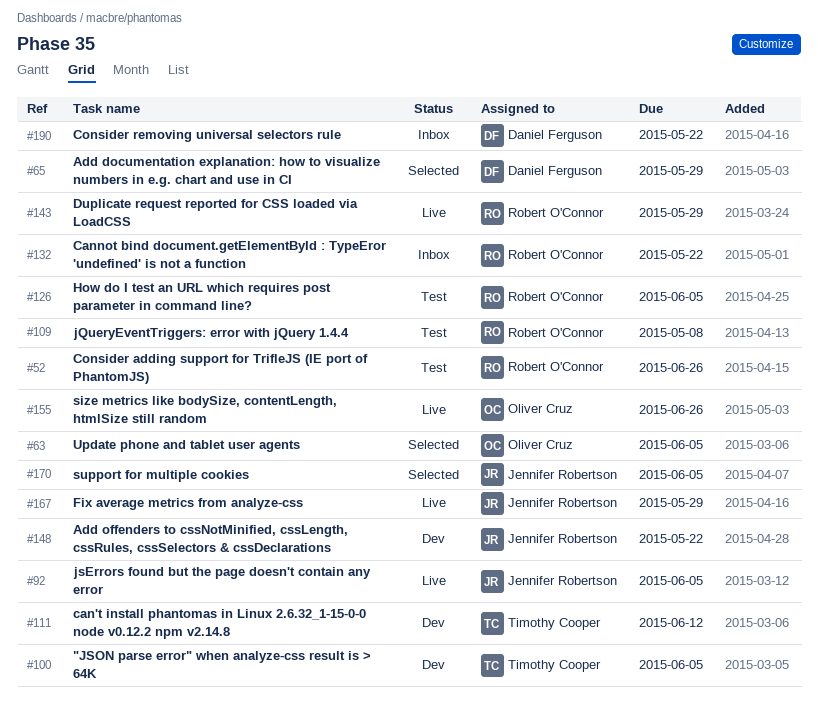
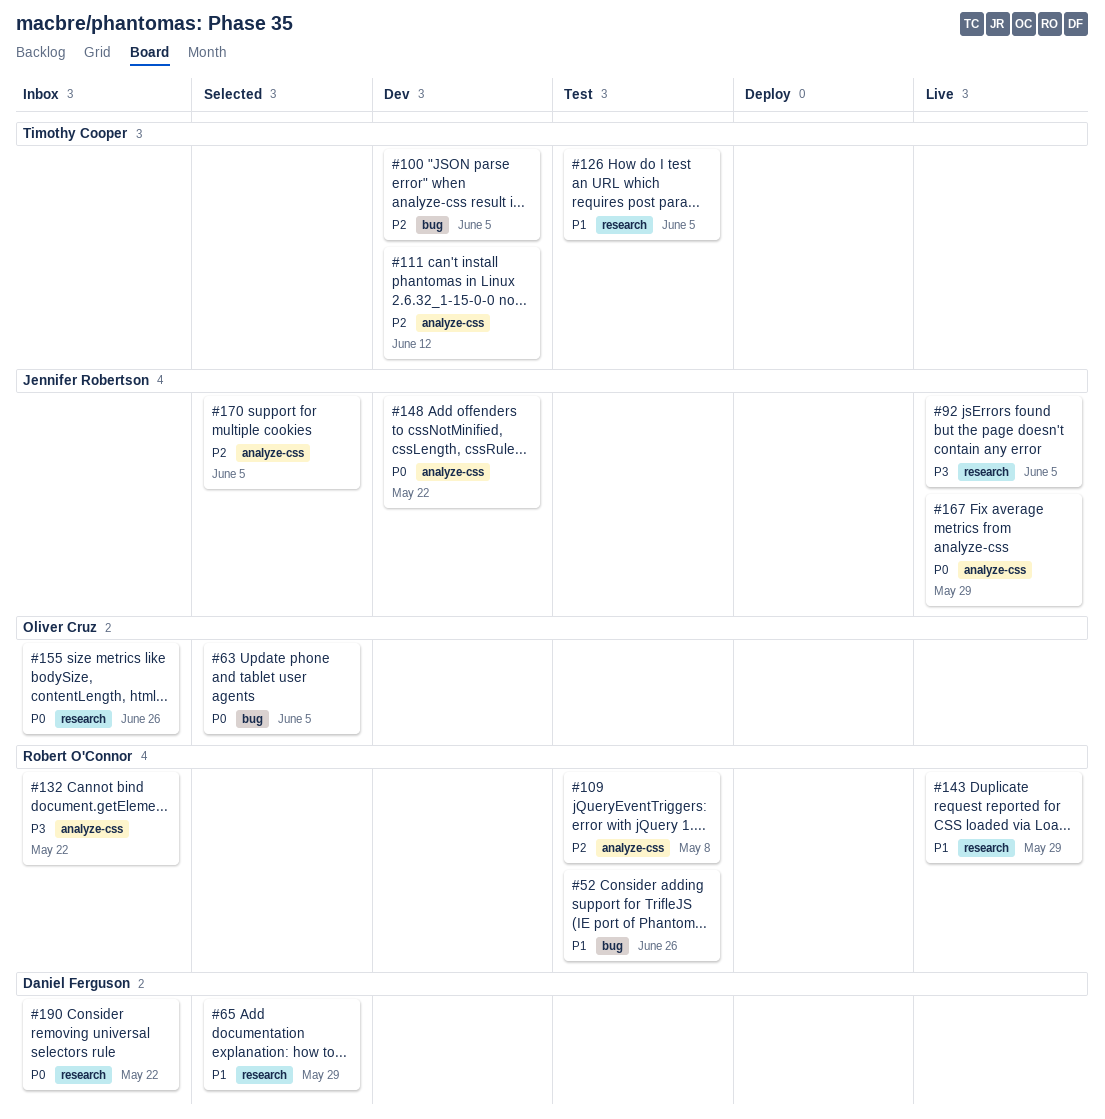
#126, owner: Robert O'Connor -> Timothy Cooper
#155, status: Live -> Inbox

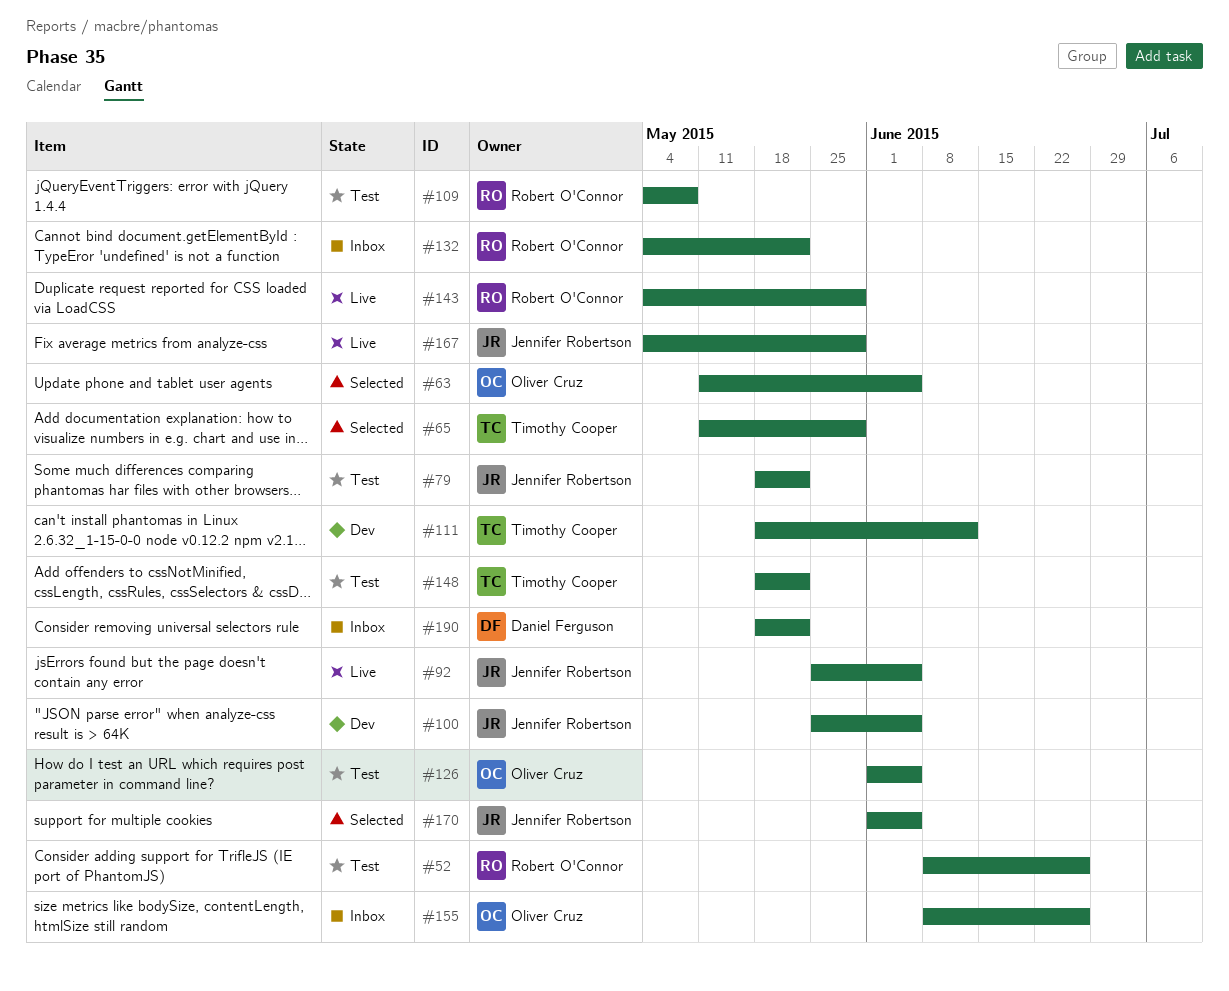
#65, owner: Daniel Ferguson -> Timothy Cooper
#79: none -> present
#100, owner: Timothy Cooper -> Jennifer Robertson
#126, owner: Timothy Cooper -> Oliver Cruz
#148, status: Dev -> Test
#148, owner: Jennifer Robertson -> Timothy Cooper

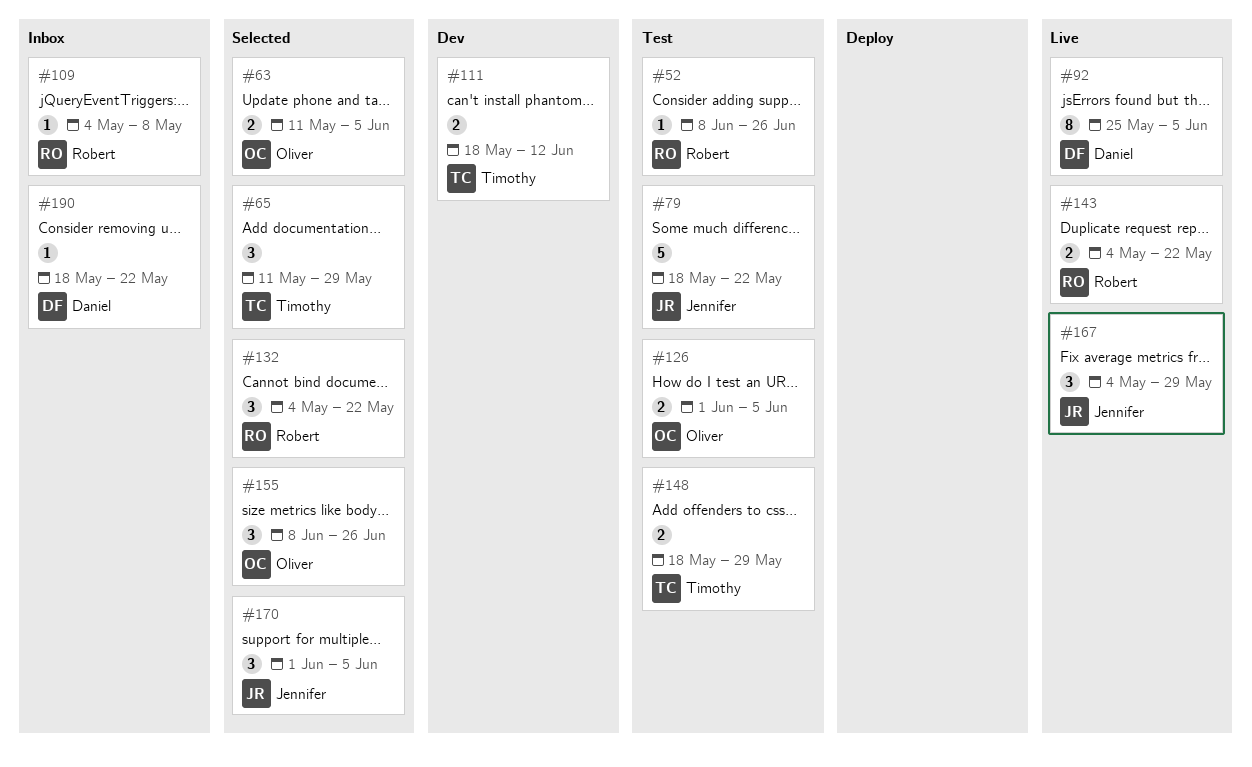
#92, owner: Jennifer Robertson -> Daniel Ferguson
#100: present -> none
#109, status: Test -> Inbox
#132, status: Inbox -> Selected
#143, due: May 29 -> May 22
#148, due: May 22 -> May 29
#155, status: Inbox -> Selected

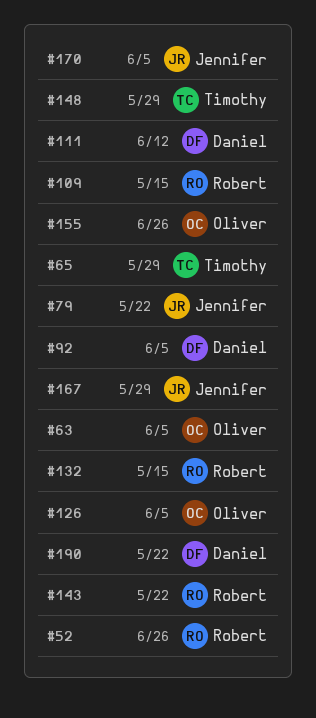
#109, due: May 8 -> May 15
#111, owner: Timothy -> Daniel
#132, due: May 22 -> May 15

